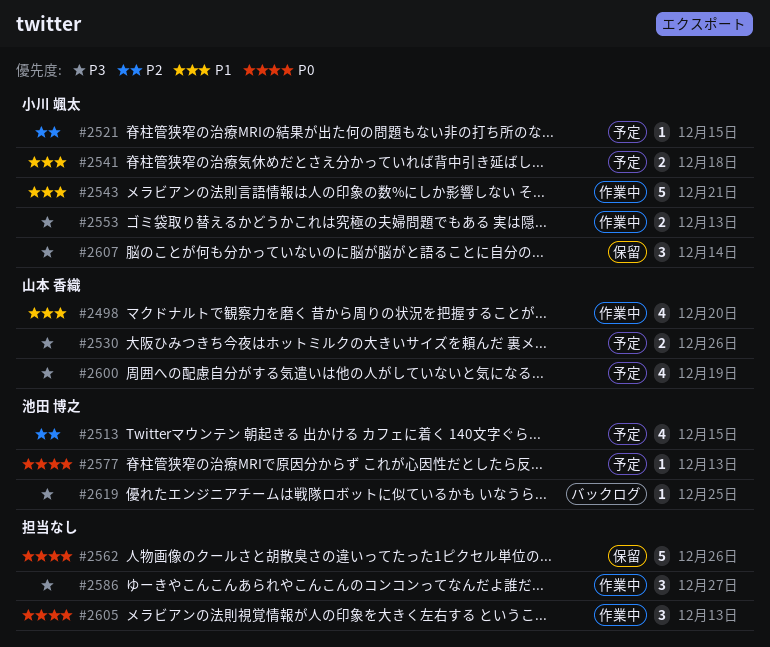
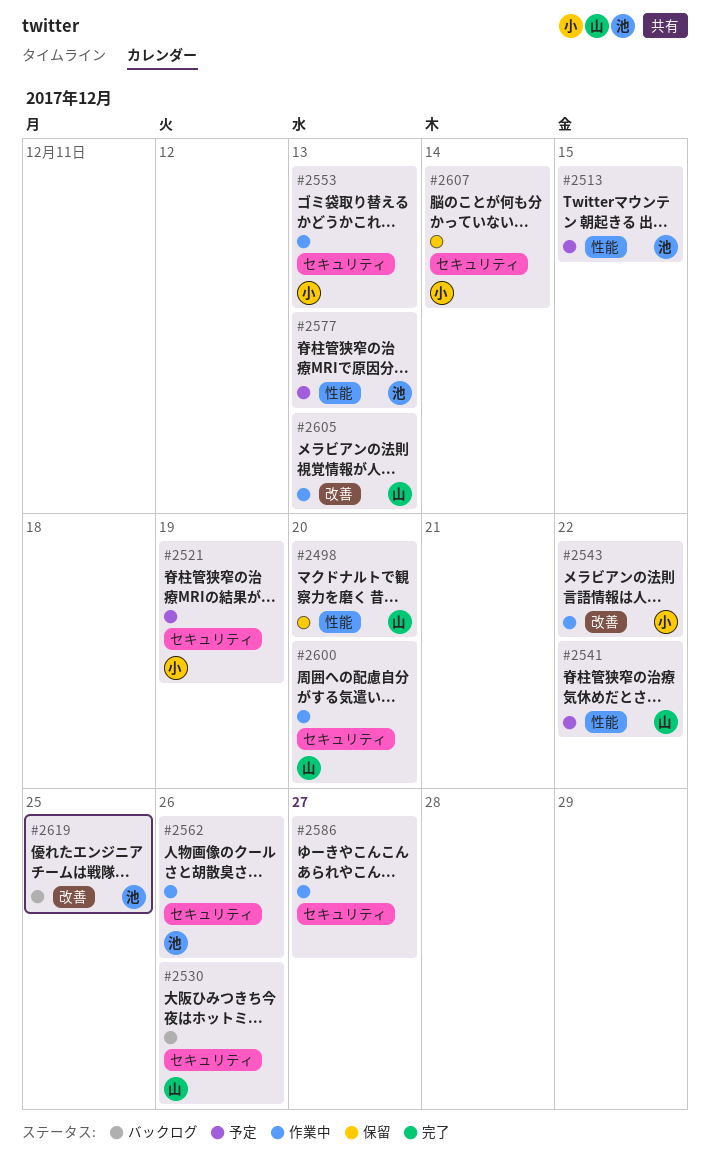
#2498, status: 作業中 -> 保留
#2521, due: Dec 15 -> Dec 19
#2530, status: 予定 -> バックログ
#2541, owner: 小川 颯太 -> 山本 香織
#2541, due: Dec 18 -> Dec 22
#2543, due: Dec 21 -> Dec 22
#2562, status: 保留 -> 作業中
#2562, owner: none -> 池田 博之
#2600, status: 予定 -> 作業中
#2600, due: Dec 19 -> Dec 20
#2605, owner: none -> 山本 香織

